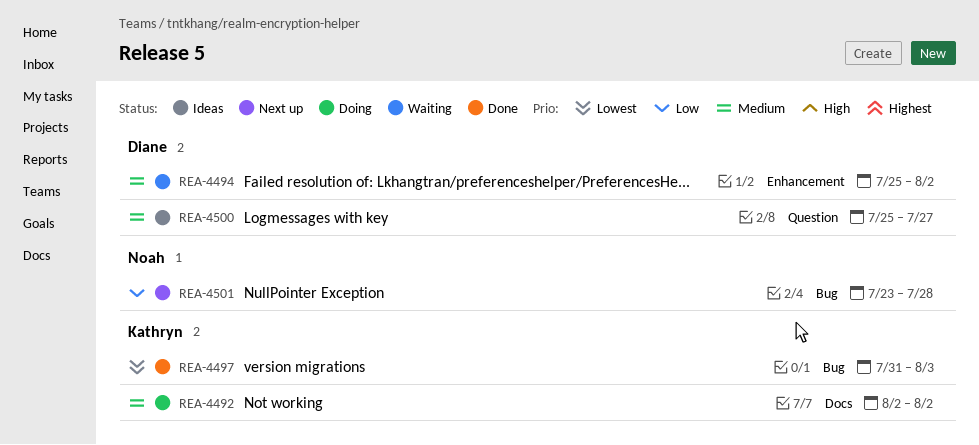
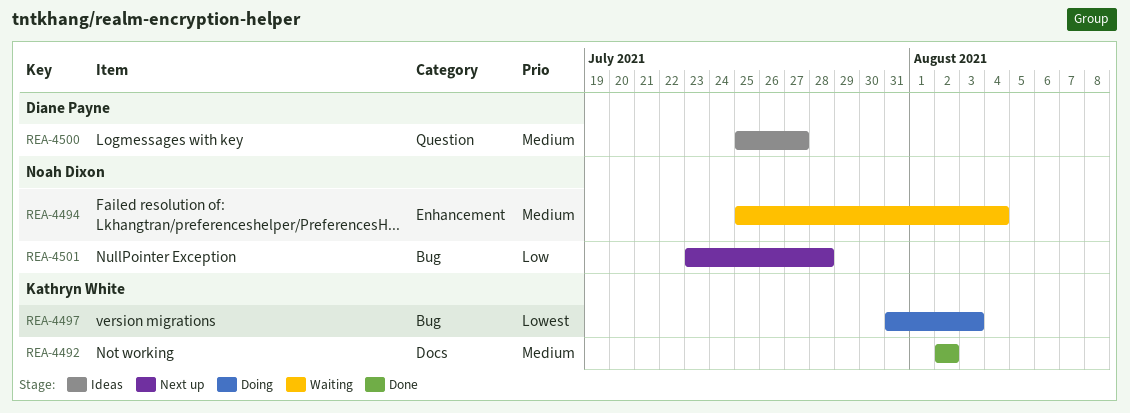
REA-4492, status: Doing -> Done
REA-4494, owner: Diane Payne -> Noah Dixon
REA-4494, due: Aug 2 -> Aug 4
REA-4497, status: Done -> Doing

